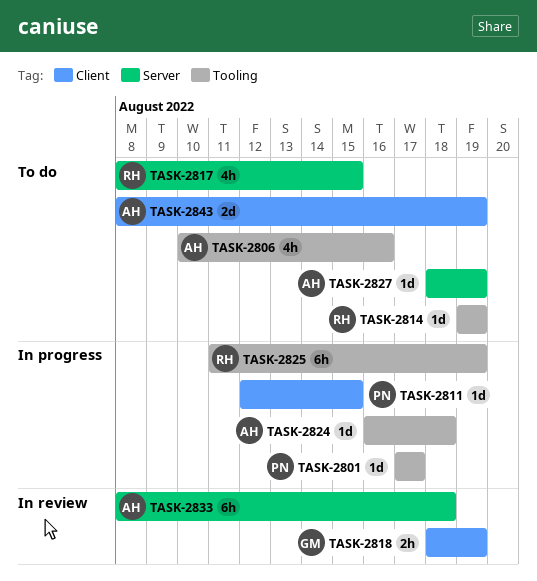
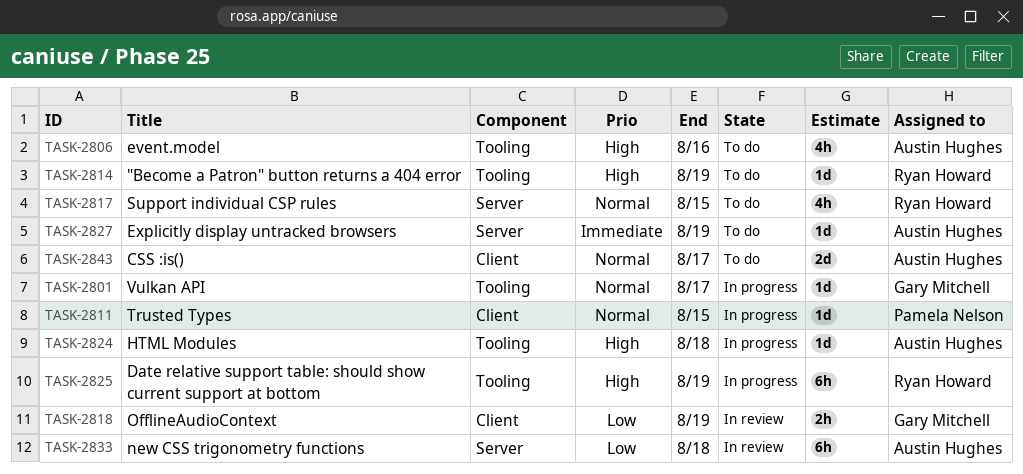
TASK-2801, owner: Pamela Nelson -> Gary Mitchell
TASK-2843, due: Aug 19 -> Aug 17

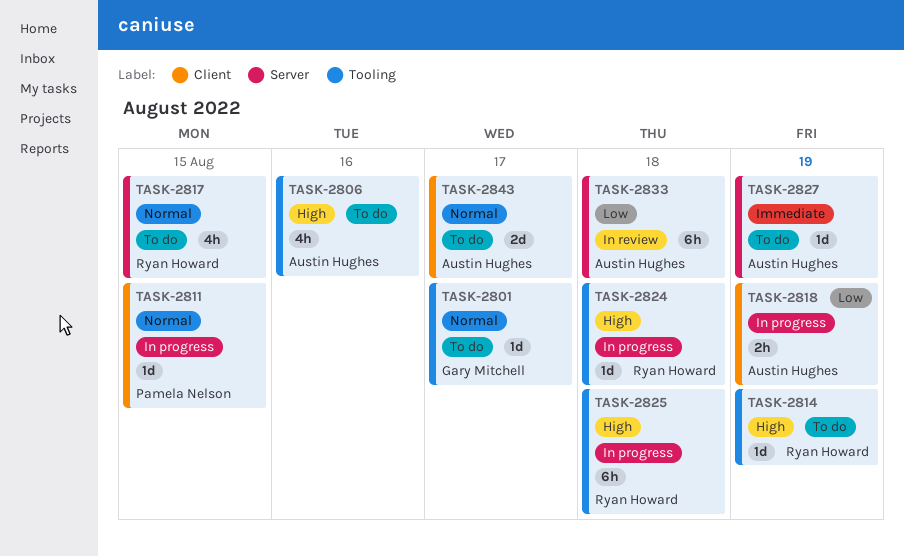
TASK-2801, status: In progress -> To do
TASK-2818, status: In review -> In progress
TASK-2818, owner: Gary Mitchell -> Austin Hughes
TASK-2824, owner: Austin Hughes -> Ryan Howard
TASK-2825, due: Aug 19 -> Aug 18

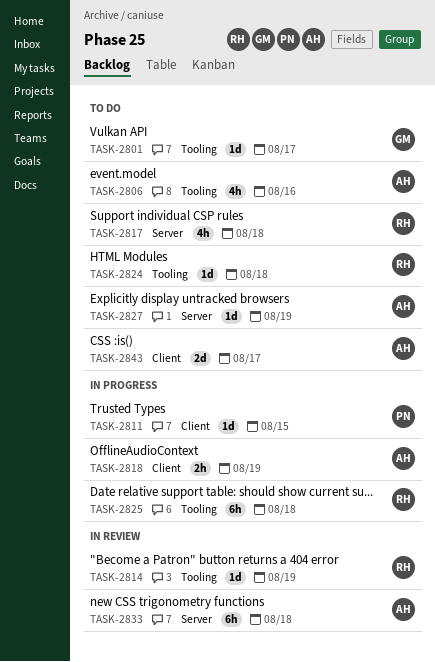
TASK-2814, status: To do -> In review
TASK-2817, due: Aug 15 -> Aug 18
TASK-2824, status: In progress -> To do

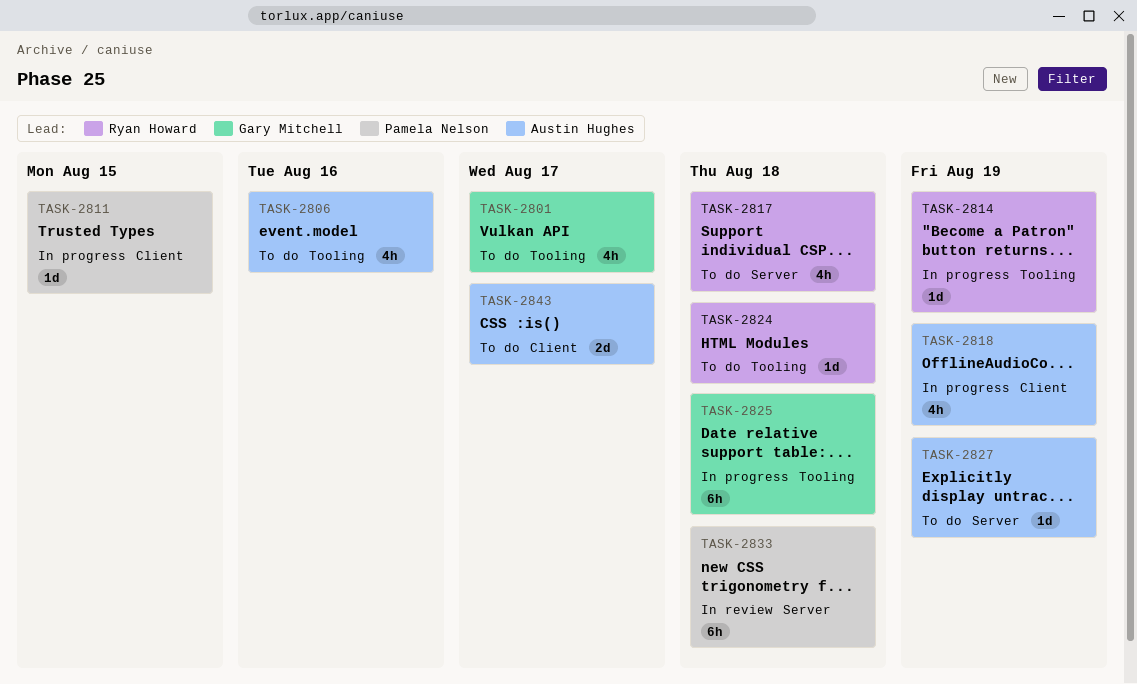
TASK-2801, estimate: 1d -> 4h
TASK-2814, status: In review -> In progress
TASK-2818, estimate: 2h -> 4h
TASK-2825, owner: Ryan Howard -> Gary Mitchell
TASK-2833, owner: Austin Hughes -> Pamela Nelson

